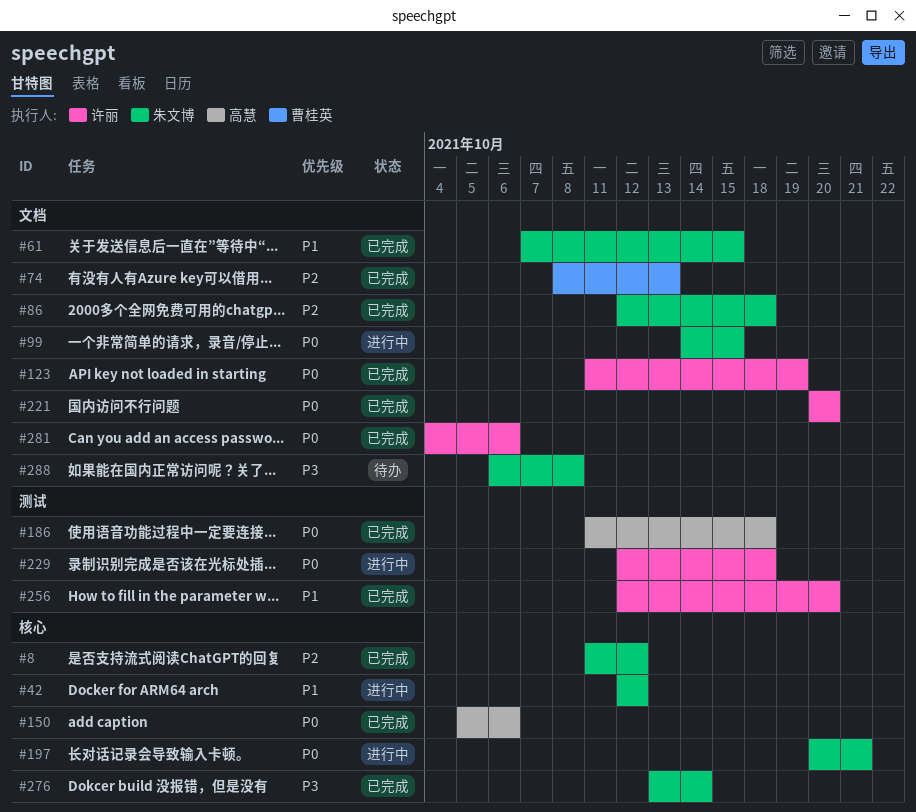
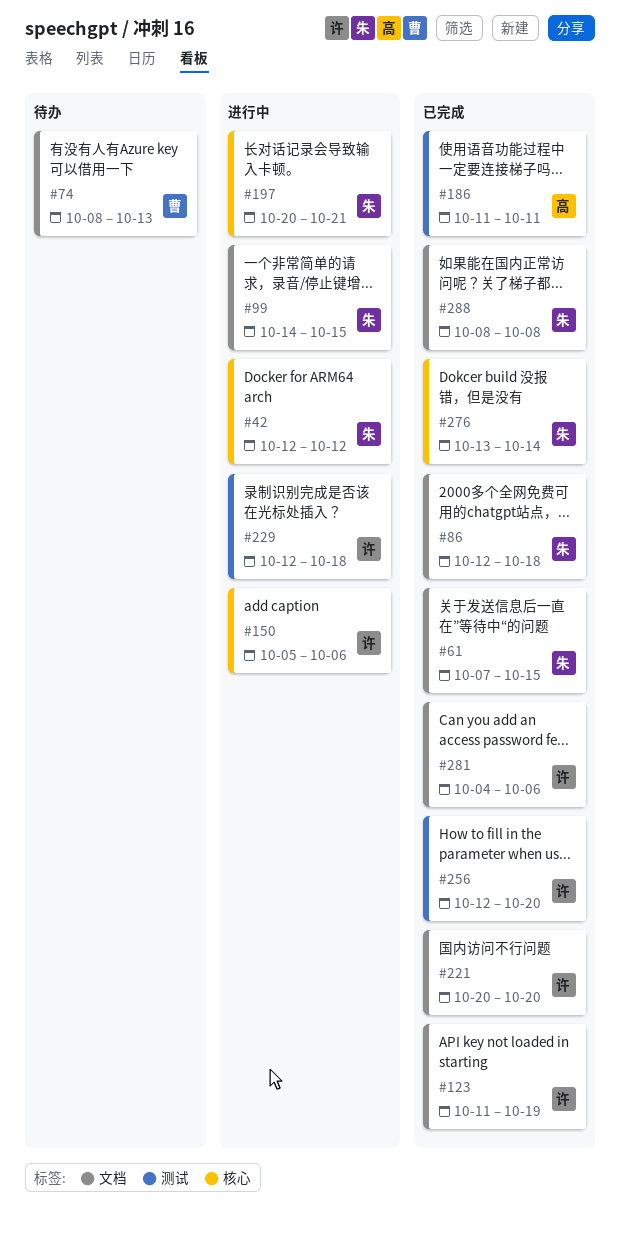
#8: present -> none
#74, status: 已完成 -> 待办
#150, status: 已完成 -> 进行中
#150, owner: 高慧 -> 许丽
#186, due: Oct 18 -> Oct 11
#288, status: 待办 -> 已完成
#288, start: Oct 6 -> Oct 8

